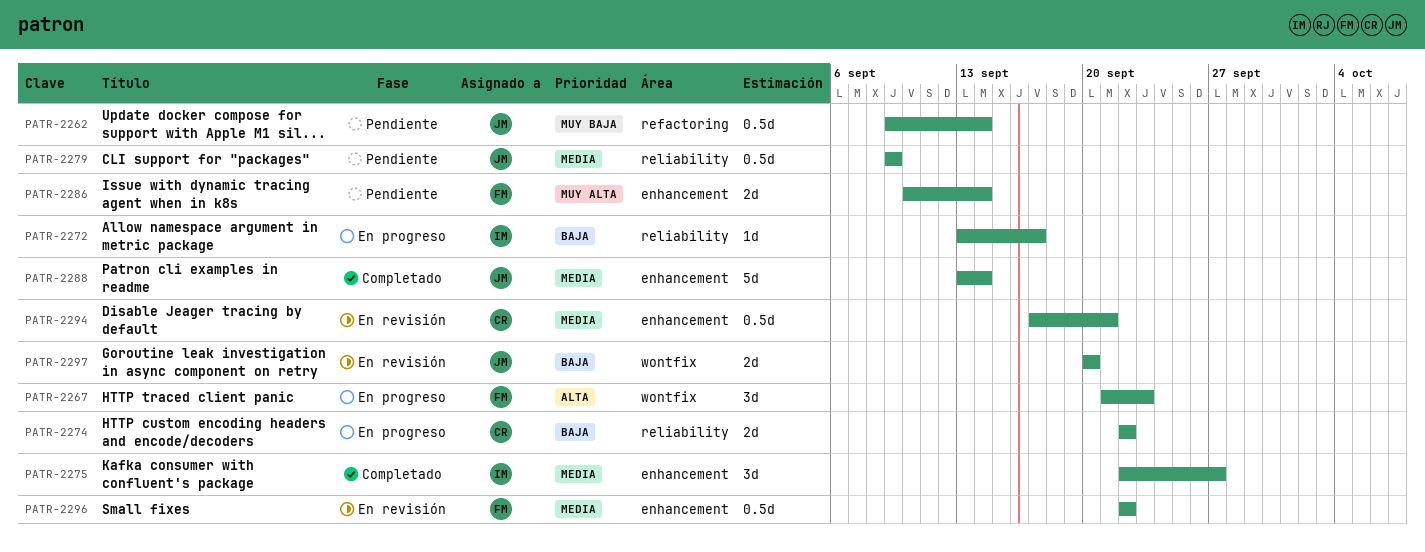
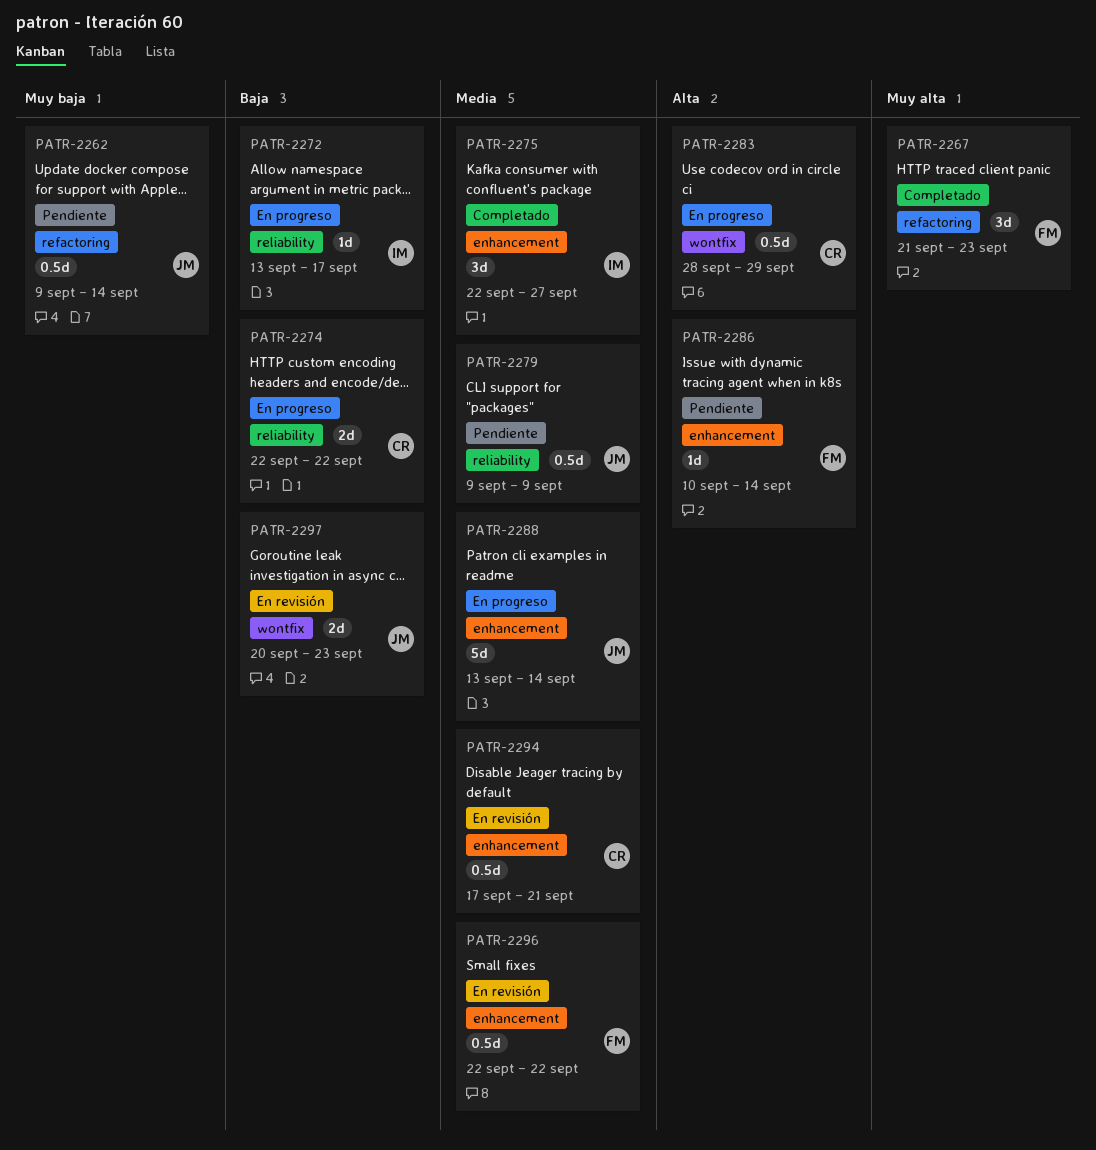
PATR-2267, status: En progreso -> Completado
PATR-2267, priority: Alta -> Muy alta
PATR-2267, label: wontfix -> refactoring
PATR-2283: none -> present
PATR-2286, priority: Muy alta -> Alta
PATR-2286, estimate: 2d -> 1d
PATR-2288, status: Completado -> En progreso
PATR-2297, due: Sep 20 -> Sep 23

